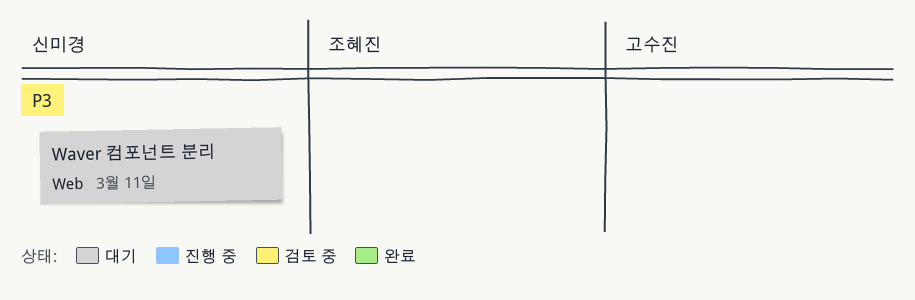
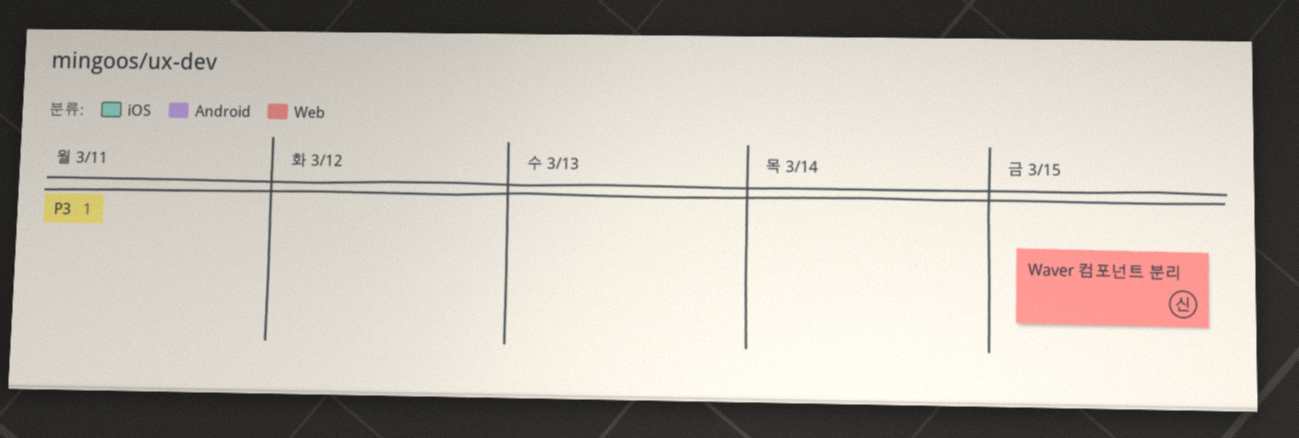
Waver 컴포넌트 분리, due: Mar 11 -> Mar 15

